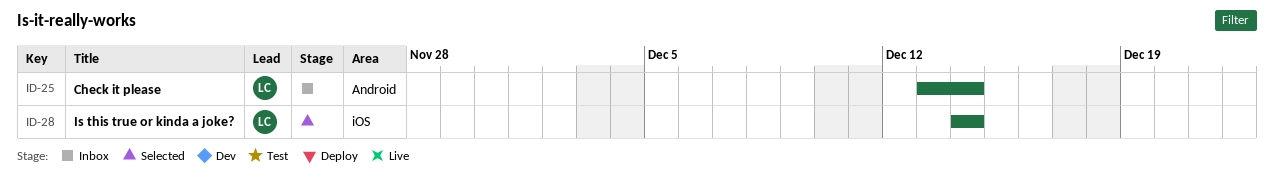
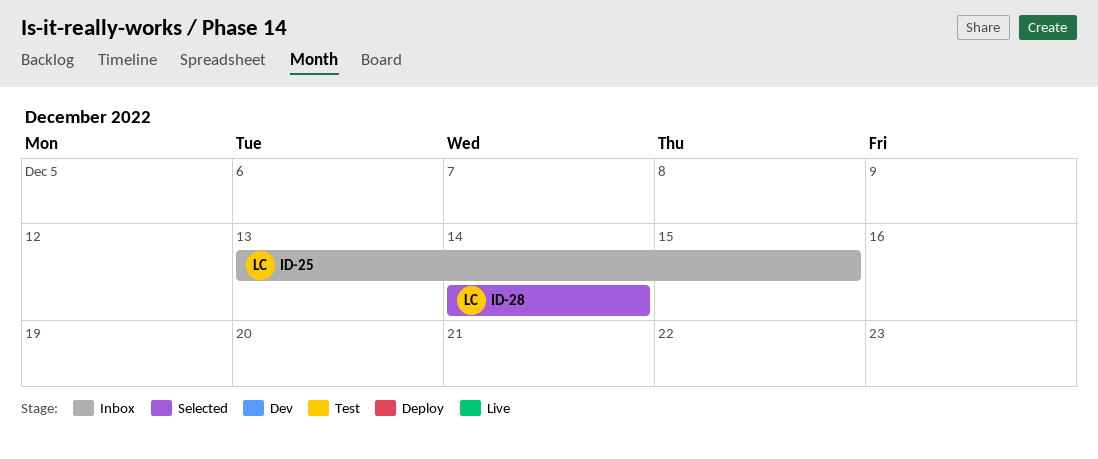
ID-25, due: Dec 14 -> Dec 15

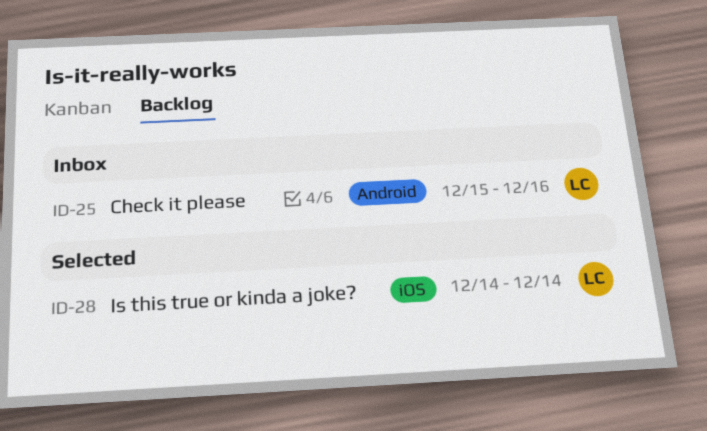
ID-25, start: Dec 13 -> Dec 15
ID-25, due: Dec 15 -> Dec 16

